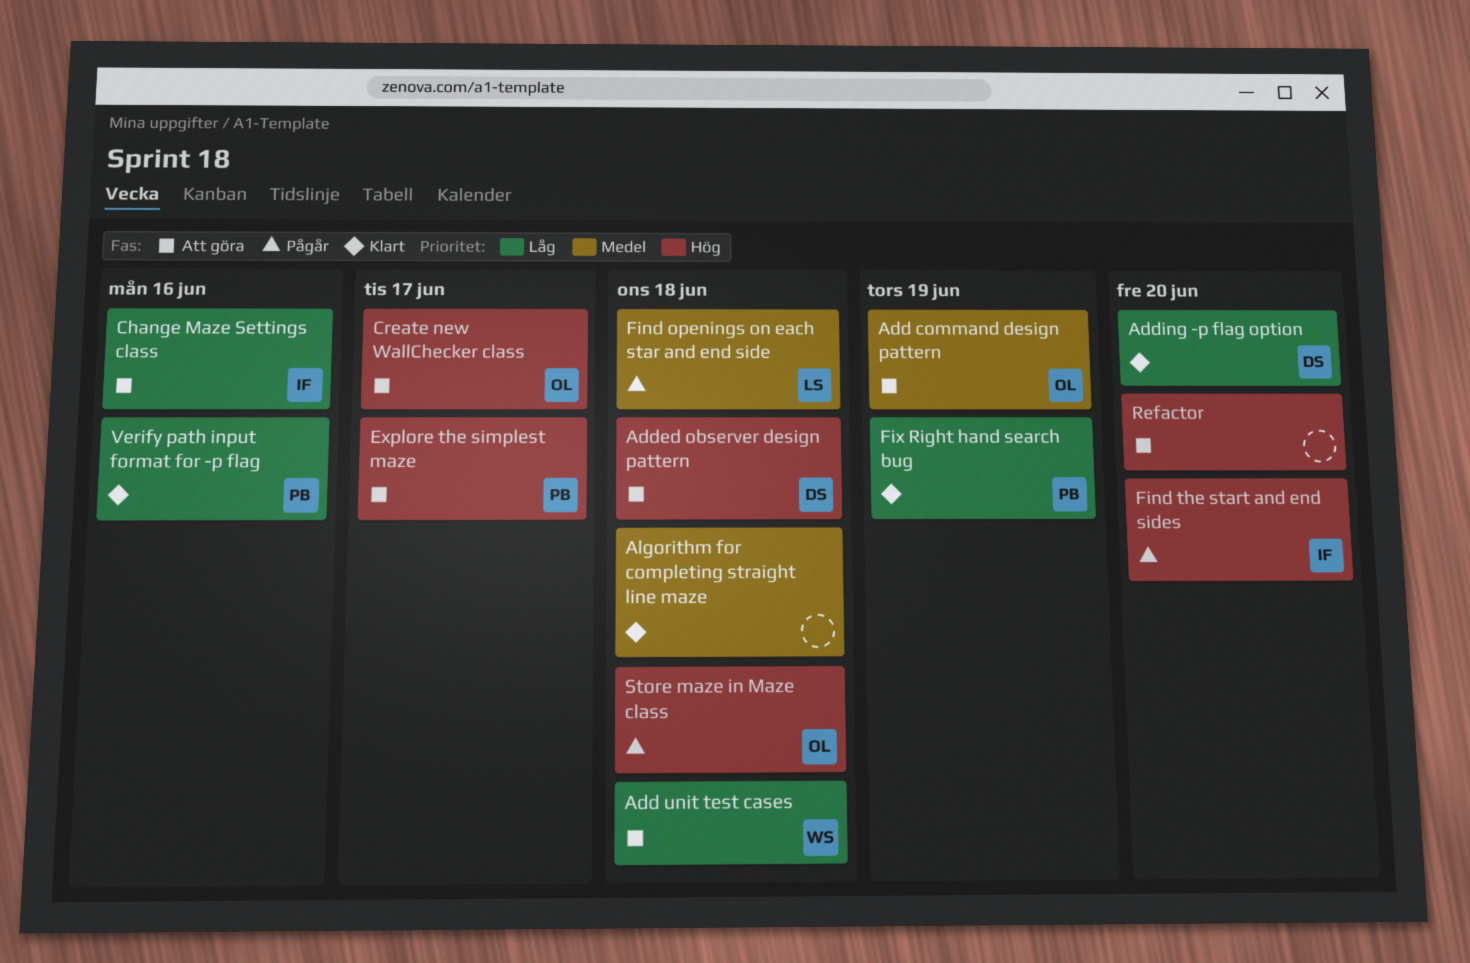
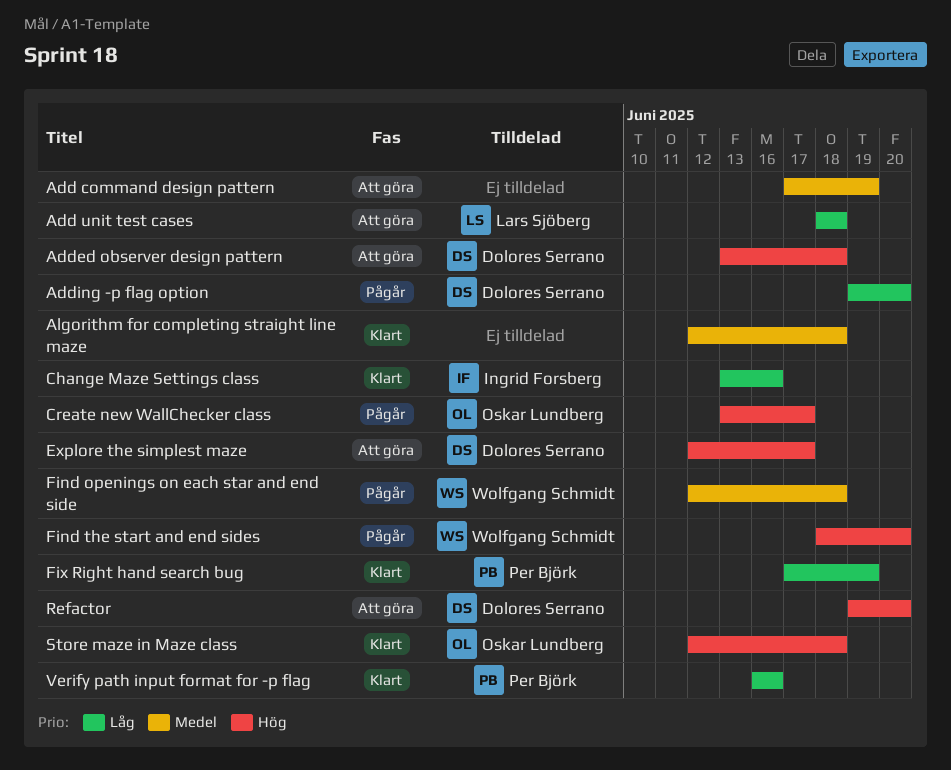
Add command design pattern, owner: Oskar Lundberg -> none
Add unit test cases, owner: Wolfgang Schmidt -> Lars Sjöberg
Adding -p flag option, status: Klart -> Pågår
Change Maze Settings class, status: Att göra -> Klart
Create new WallChecker class, status: Att göra -> Pågår
Explore the simplest maze, owner: Per Björk -> Dolores Serrano
Find openings on each star and end side, owner: Lars Sjöberg -> Wolfgang Schmidt
Find the start and end sides, owner: Ingrid Forsberg -> Wolfgang Schmidt
Refactor, owner: none -> Dolores Serrano
Store maze in Maze class, status: Pågår -> Klart

